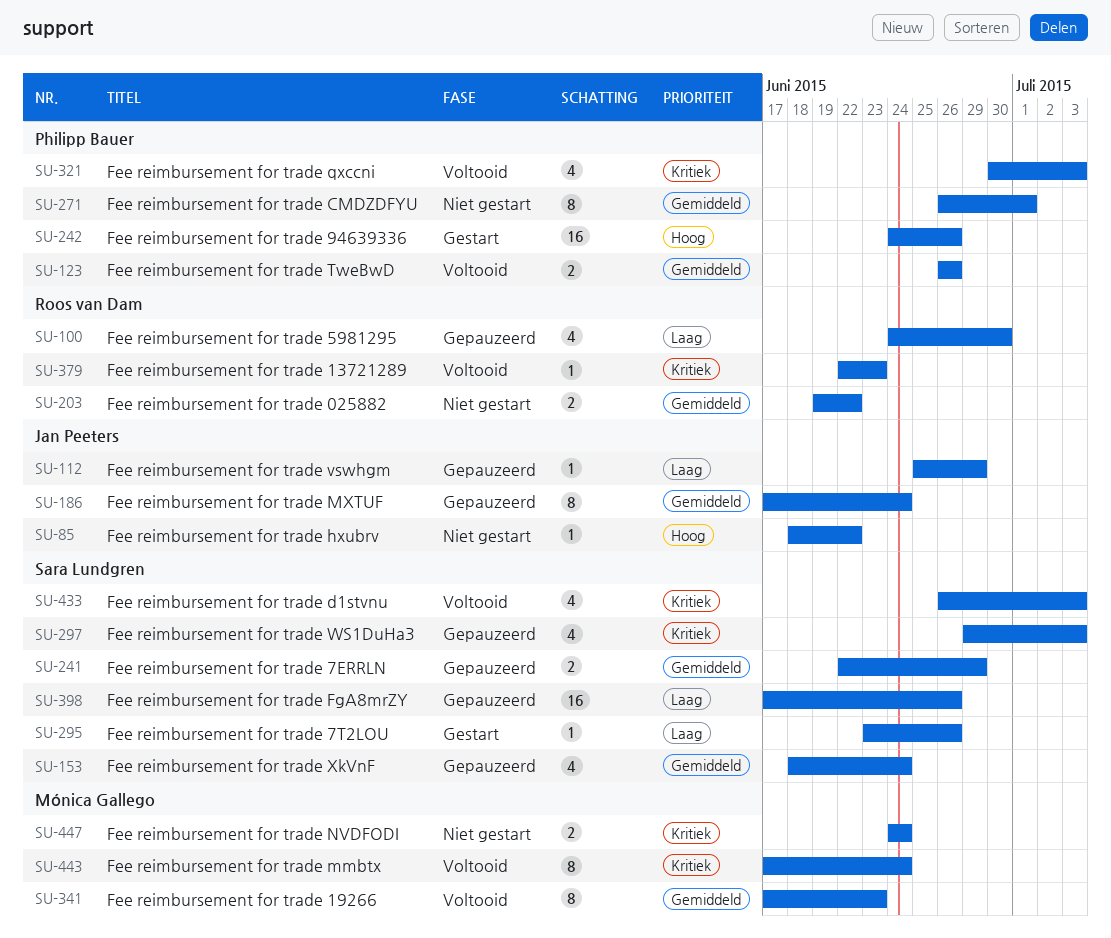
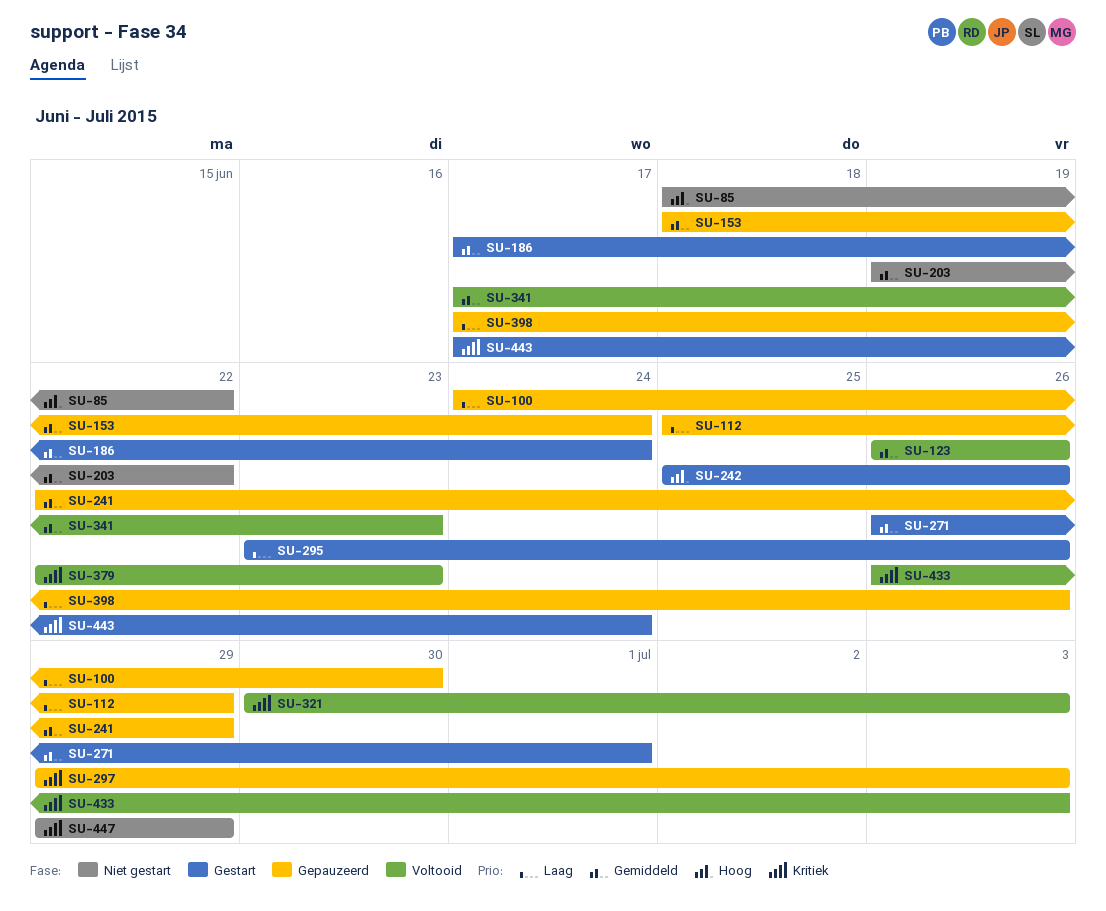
SU-186, status: Gepauzeerd -> Gestart
SU-242, start: Jun 24 -> Jun 25
SU-271, status: Niet gestart -> Gestart
SU-443, status: Voltooid -> Gestart
SU-447, start: Jun 24 -> Jun 29
SU-447, due: Jun 24 -> Jun 29

